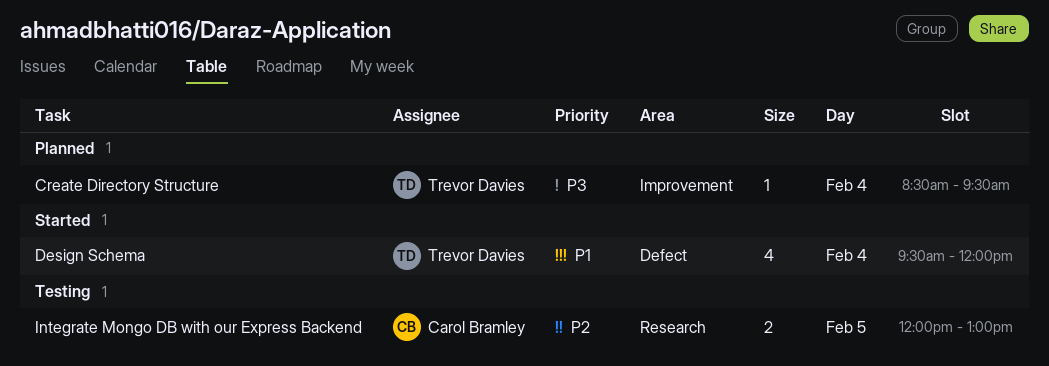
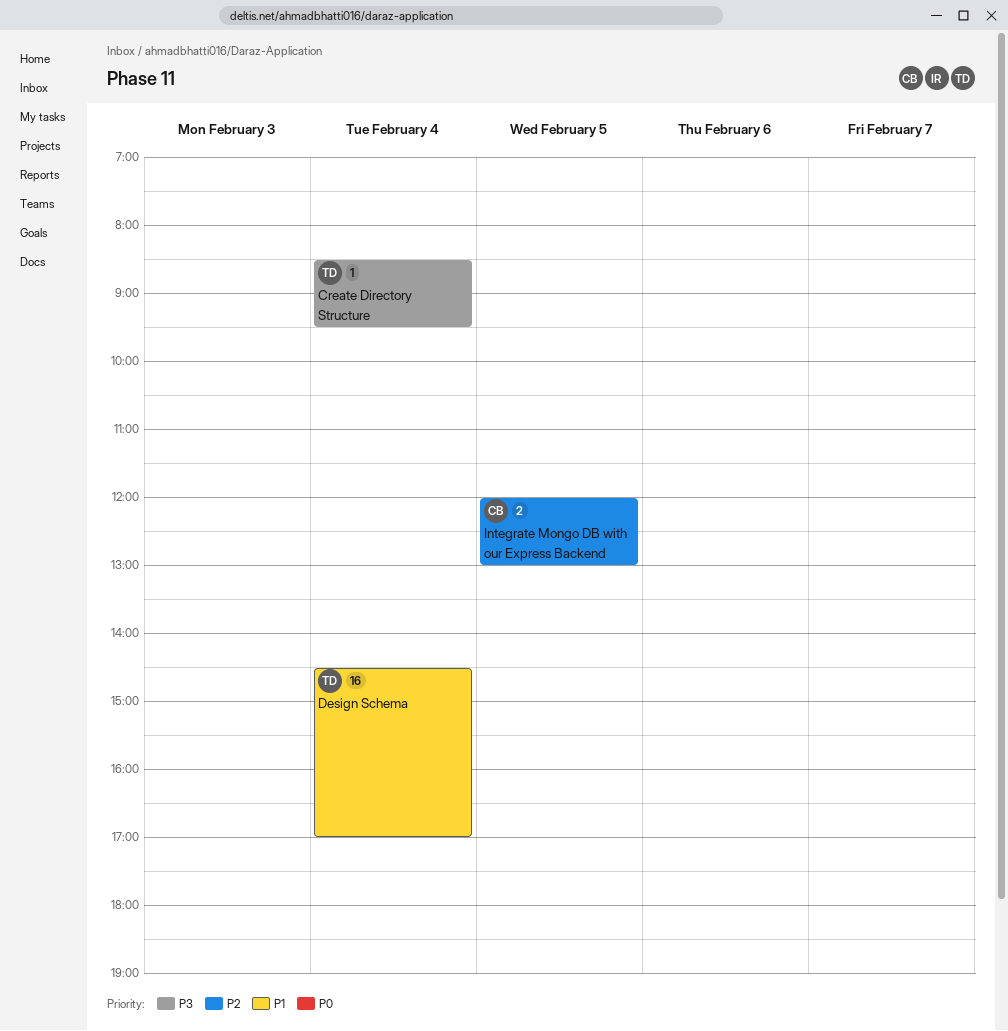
Design Schema, estimate: 4 -> 16
Design Schema, begins: 09:30 -> 14:30
Design Schema, ends: 12:00 -> 17:00

